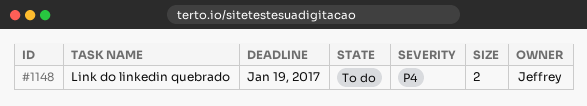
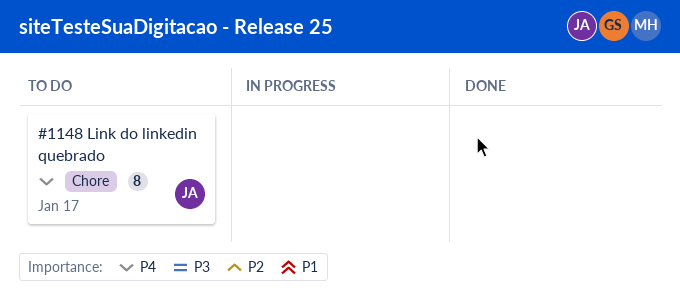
#1148, estimate: 2 -> 8
#1148, due: Jan 19 -> Jan 17

